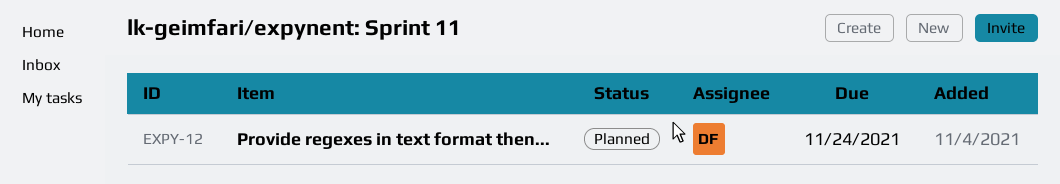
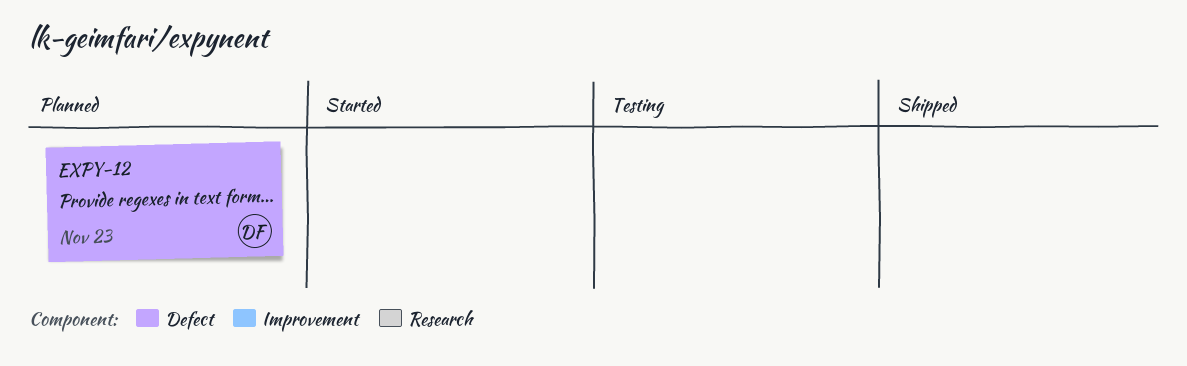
EXPY-12, due: Nov 24 -> Nov 23

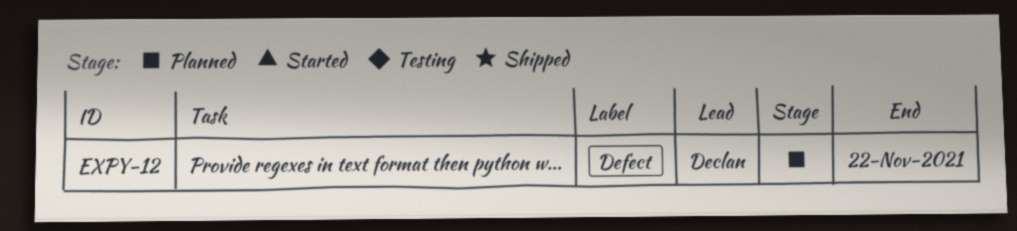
EXPY-12, due: Nov 23 -> Nov 22

